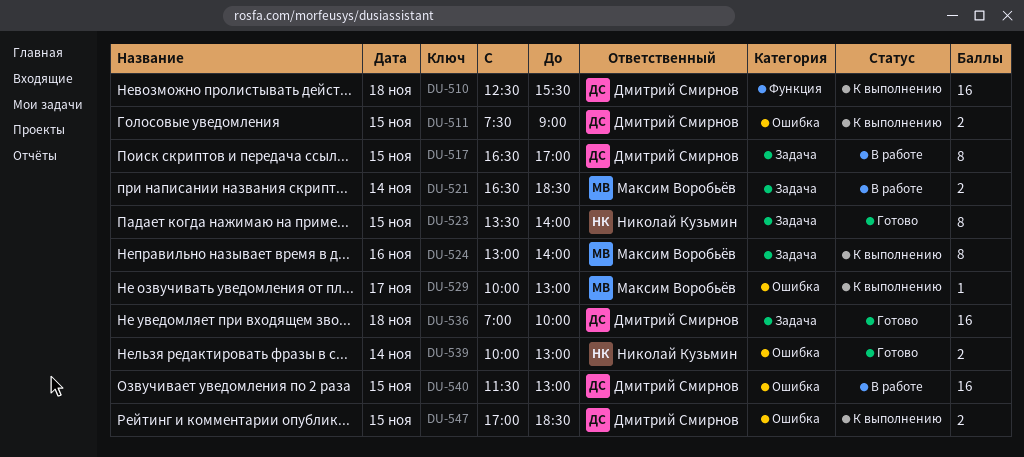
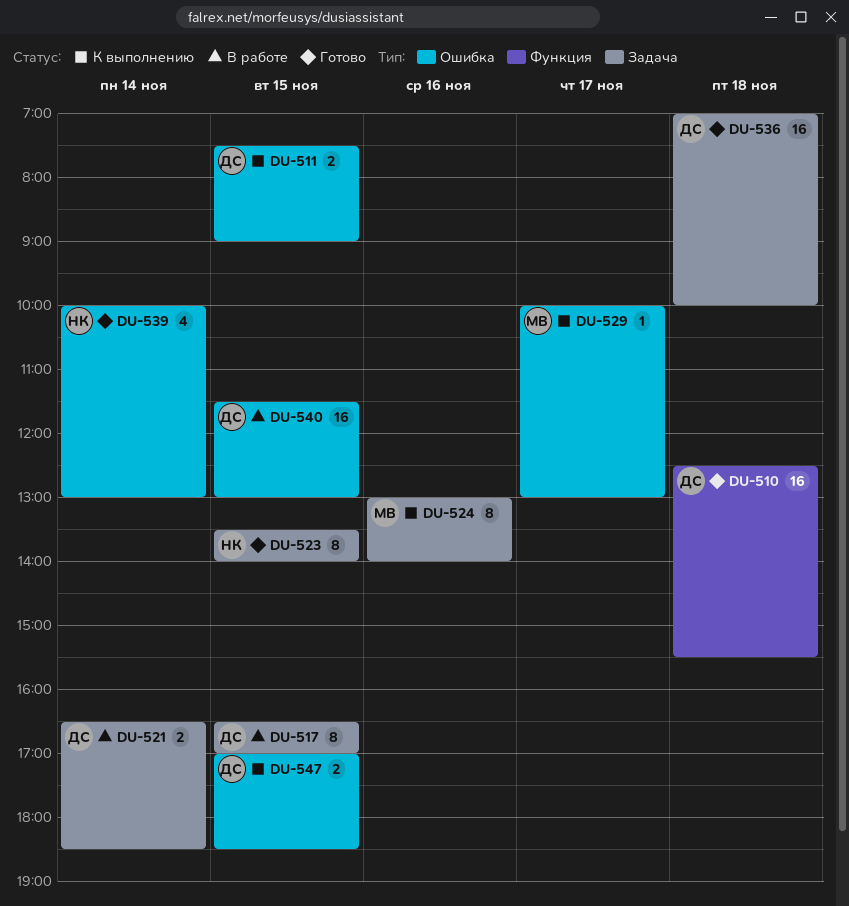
DU-510, status: К выполнению -> Готово
DU-521, owner: Максим Воробьёв -> Дмитрий Смирнов
DU-539, estimate: 2 -> 4

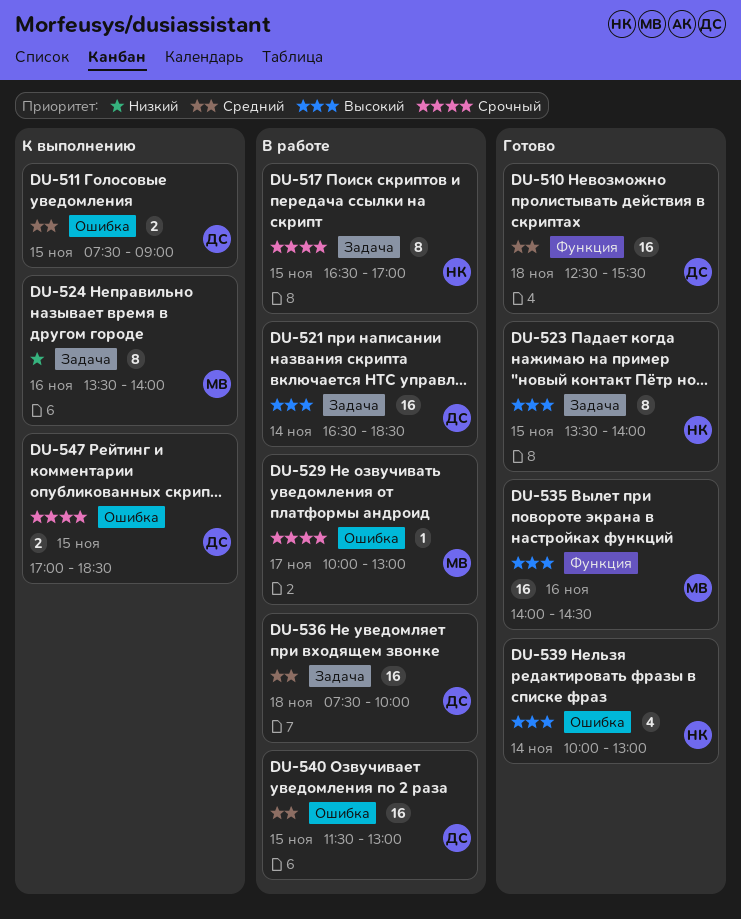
DU-517, owner: ДС -> НК
DU-521, estimate: 2 -> 16
DU-524, begins: 13:00 -> 13:30
DU-529, status: К выполнению -> В работе
DU-535: none -> present
DU-536, status: Готово -> В работе
DU-536, begins: 07:00 -> 07:30

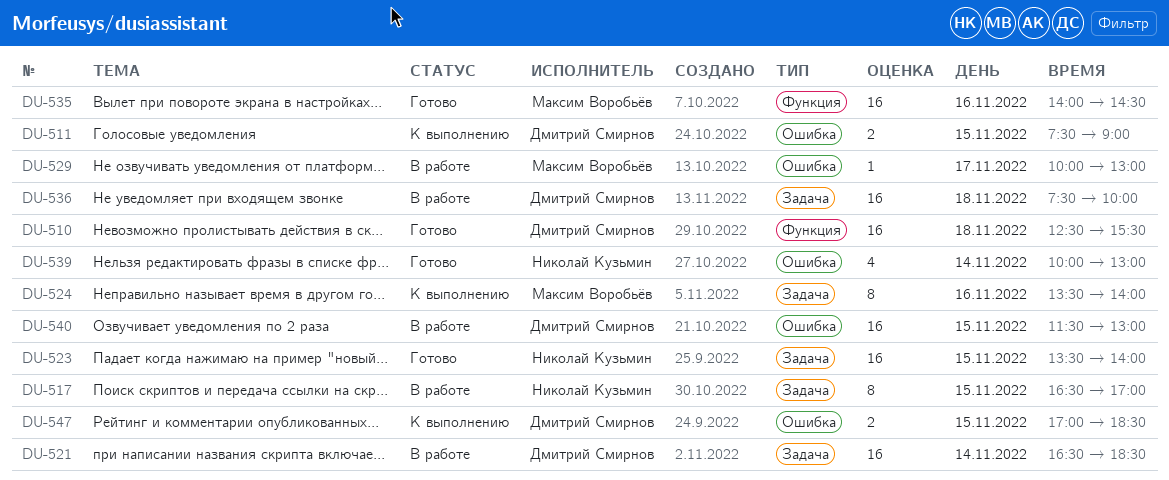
DU-523, estimate: 8 -> 16

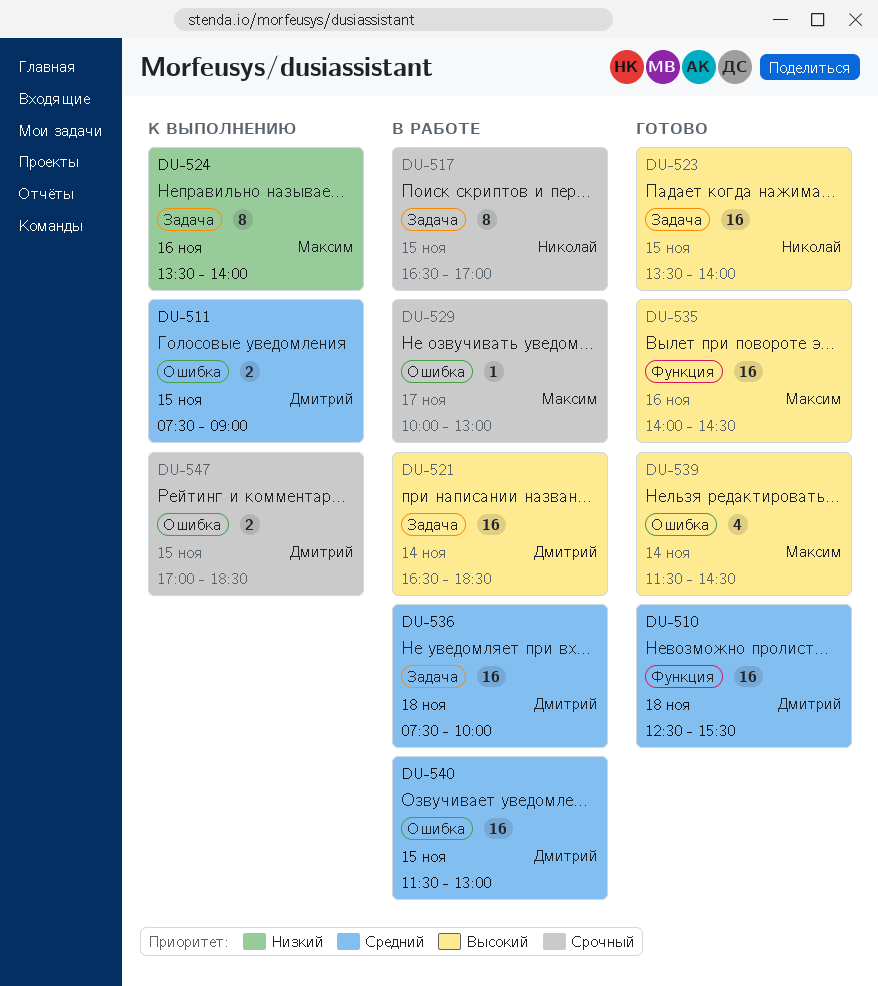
DU-539, owner: Николай Кузьмин -> Максим Воробьёв
DU-539, begins: 10:00 -> 11:30
DU-539, ends: 13:00 -> 14:30

